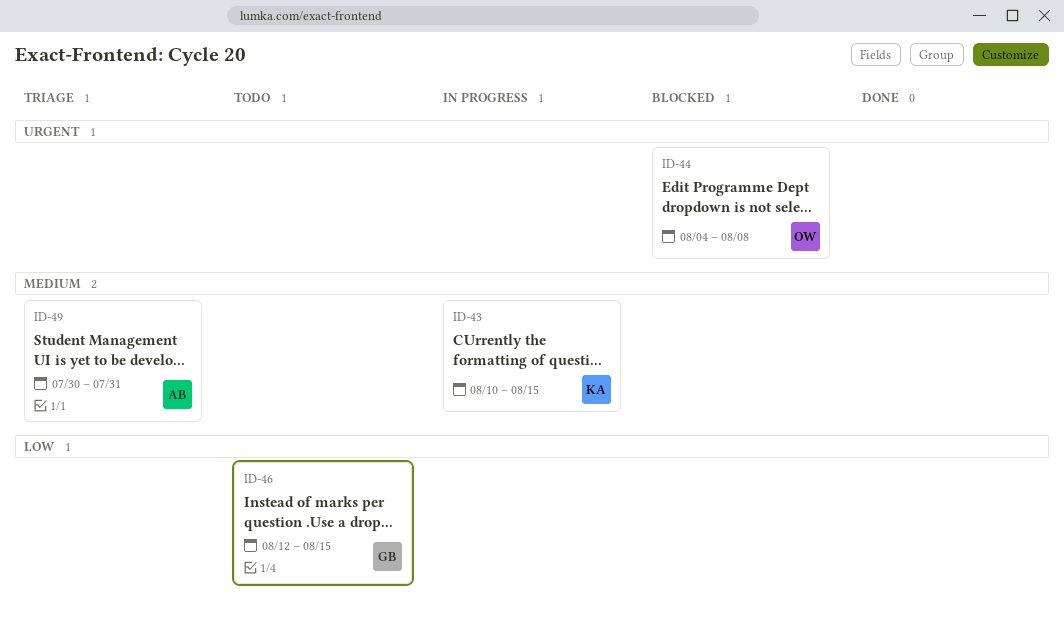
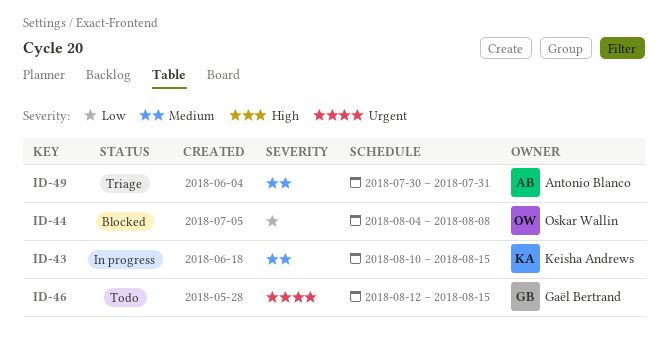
ID-44, priority: Urgent -> Low
ID-46, priority: Low -> Urgent

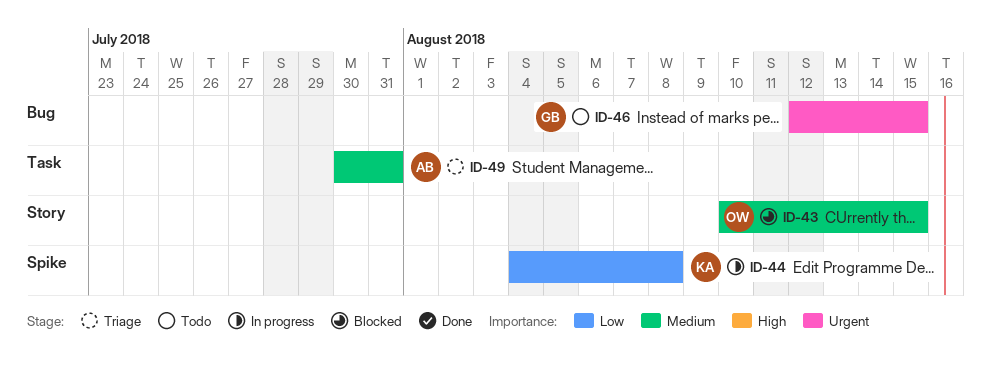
ID-43, status: In progress -> Blocked
ID-43, owner: Keisha Andrews -> Oskar Wallin
ID-44, status: Blocked -> In progress
ID-44, owner: Oskar Wallin -> Keisha Andrews

